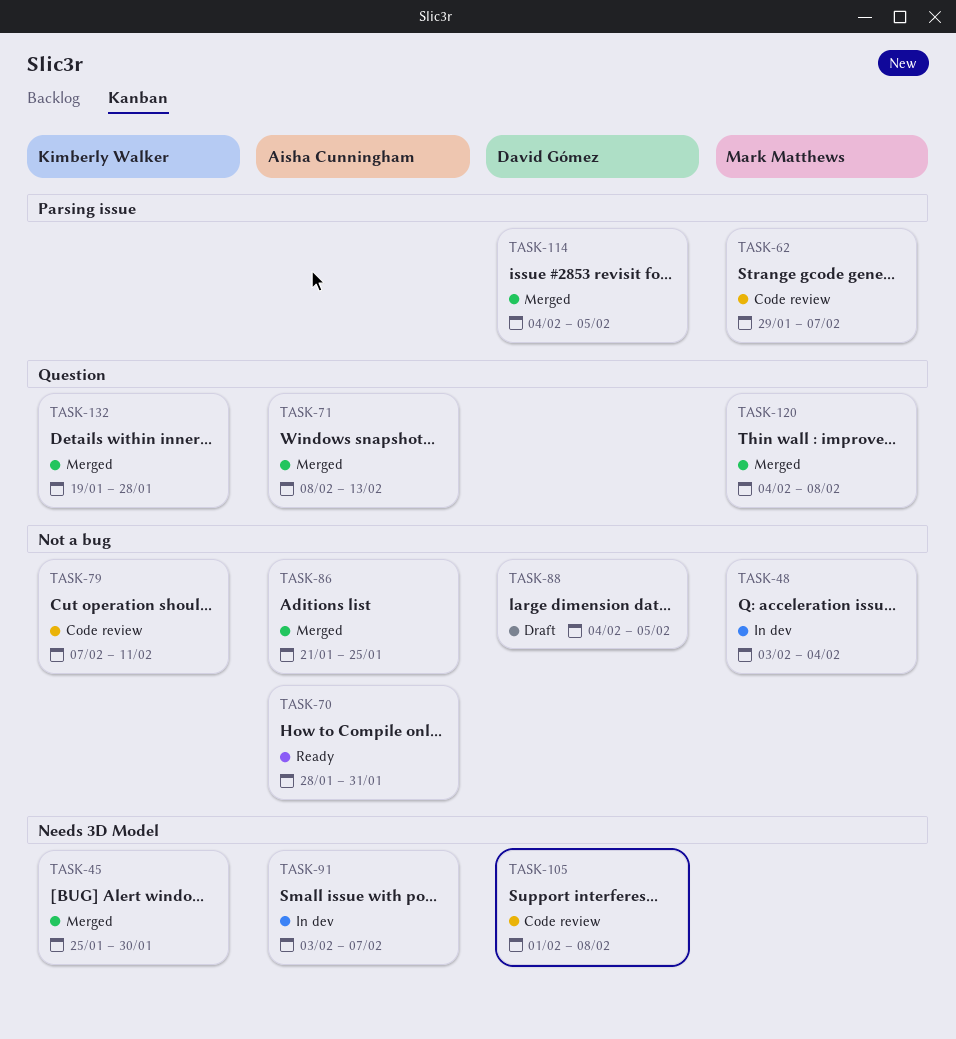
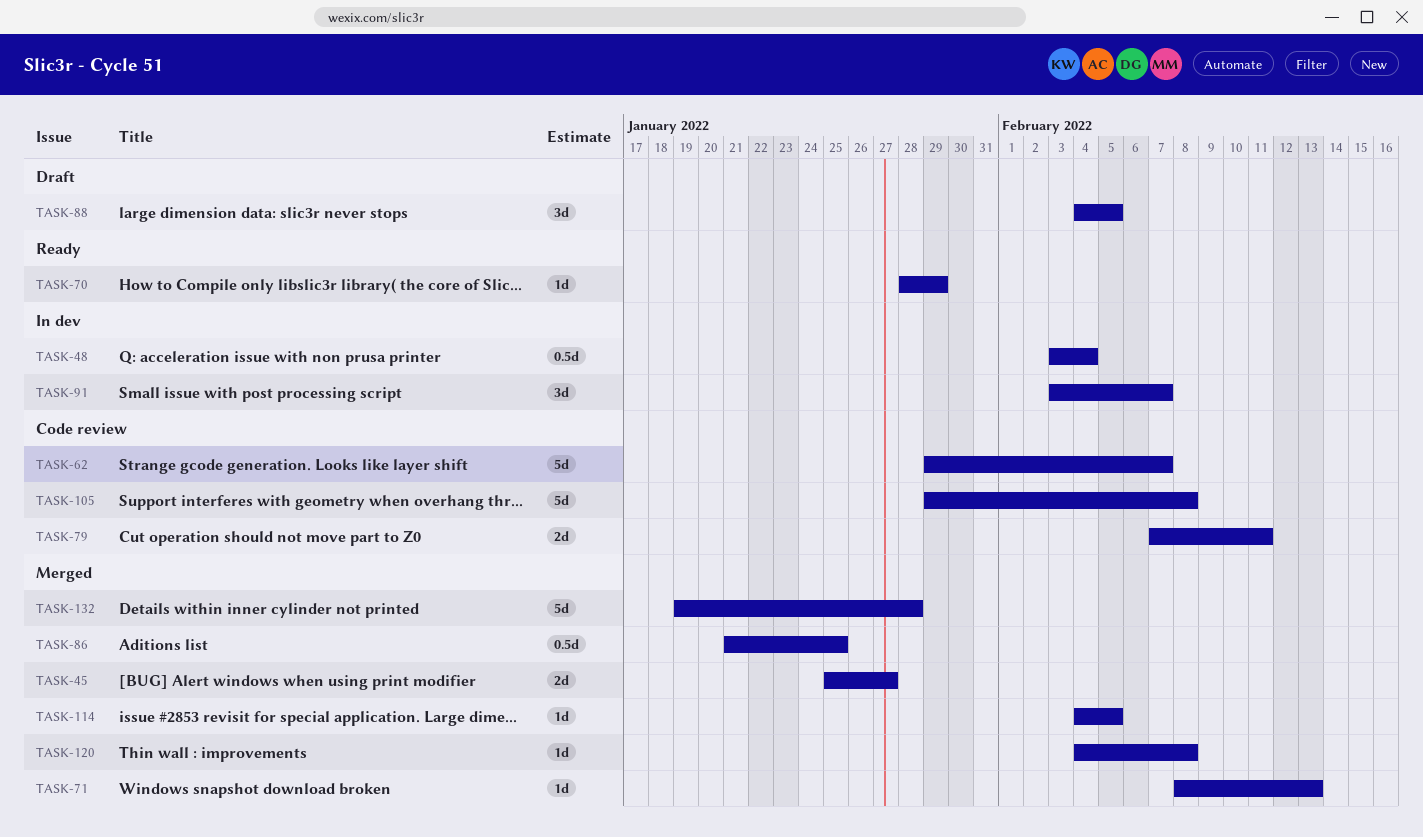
TASK-45, due: Jan 30 -> Jan 27
TASK-70, due: Jan 31 -> Jan 29
TASK-105, start: Feb 1 -> Jan 29

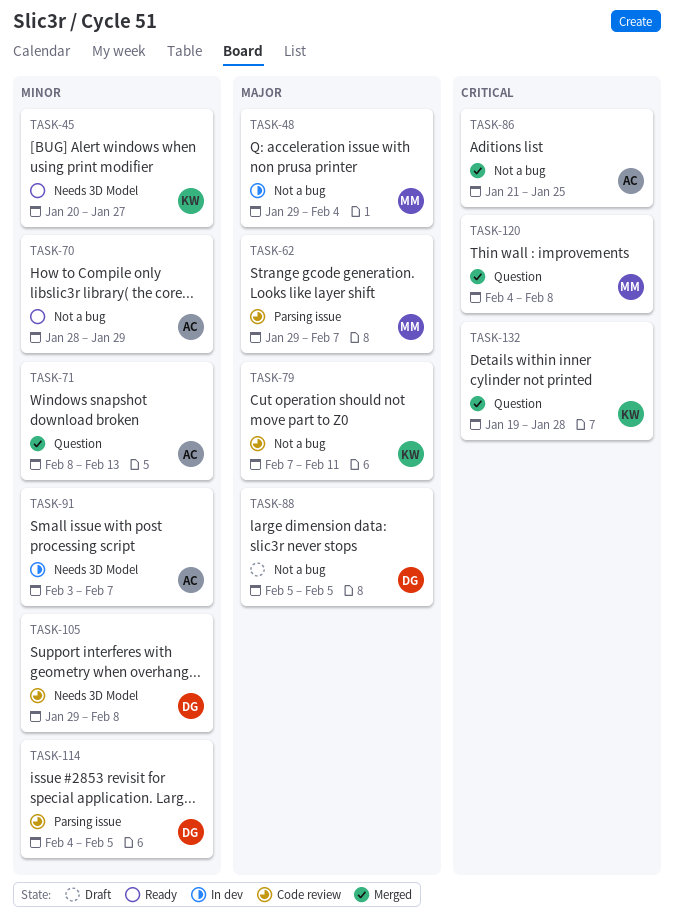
TASK-45, status: Merged -> Ready
TASK-45, start: Jan 25 -> Jan 20
TASK-48, start: Feb 3 -> Jan 29
TASK-88, start: Feb 4 -> Feb 5
TASK-114, status: Merged -> Code review

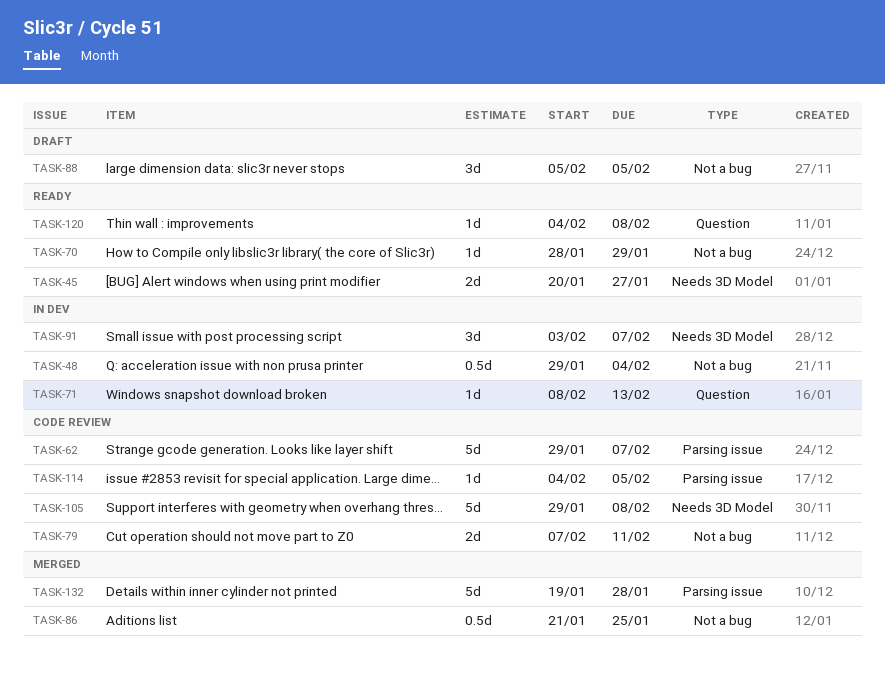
TASK-71, status: Merged -> In dev
TASK-120, status: Merged -> Ready
TASK-132, label: Question -> Parsing issue

